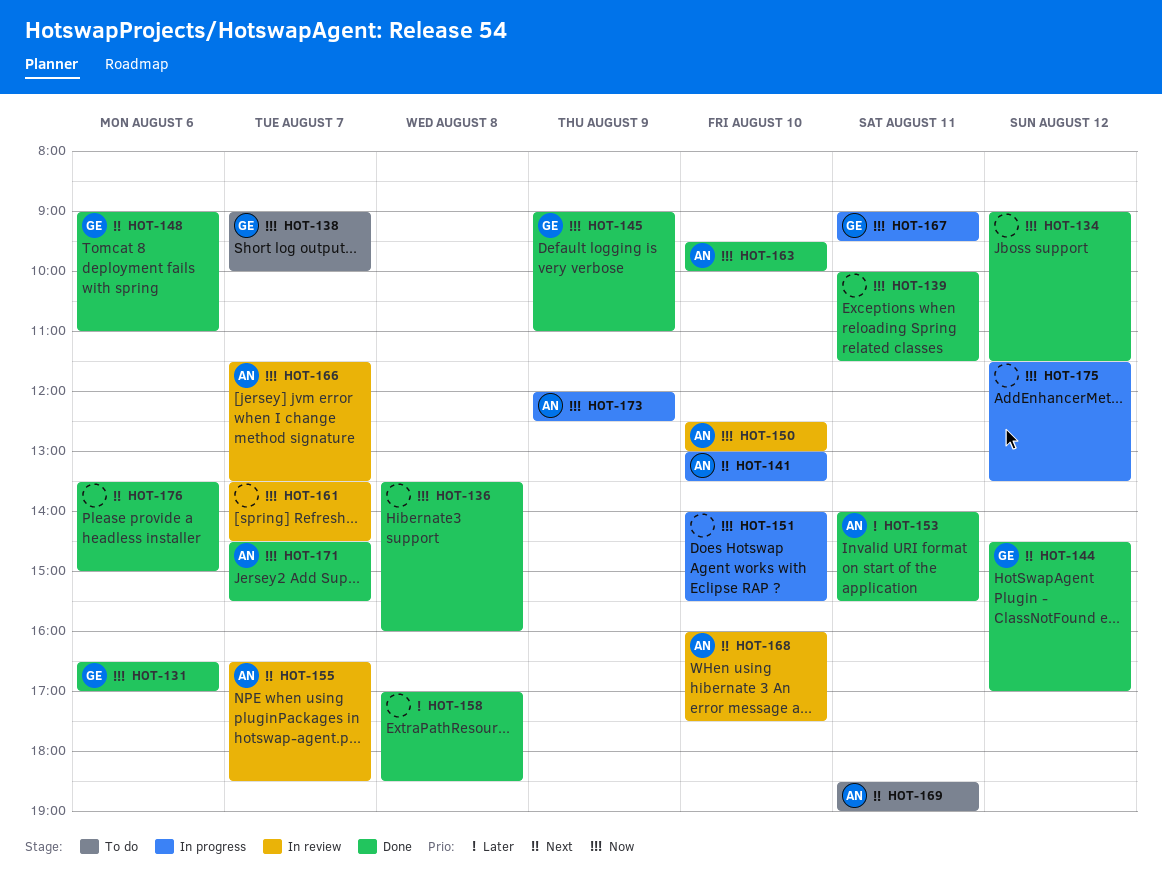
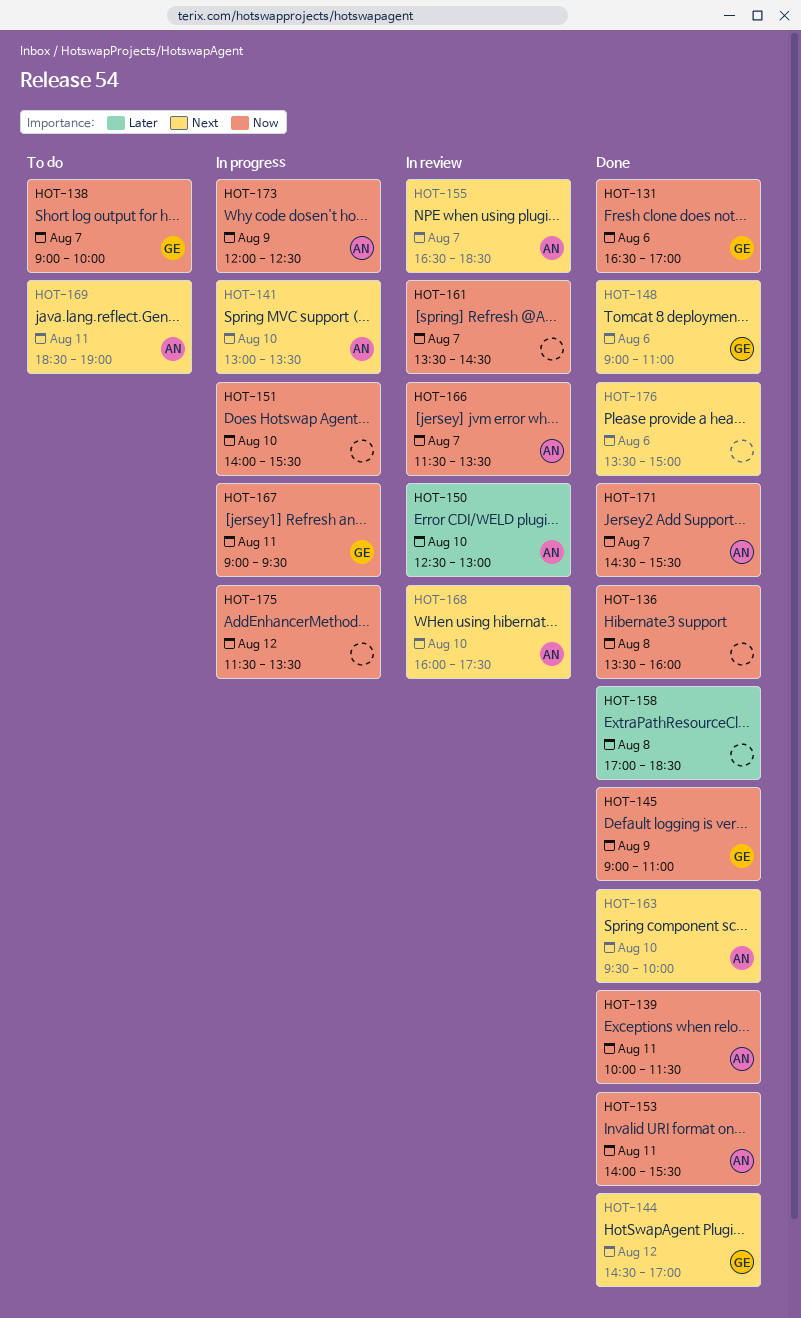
HOT-134: present -> none
HOT-139, owner: none -> AN
HOT-150, priority: Now -> Later
HOT-153, priority: Later -> Now
HOT-163, priority: Now -> Next

